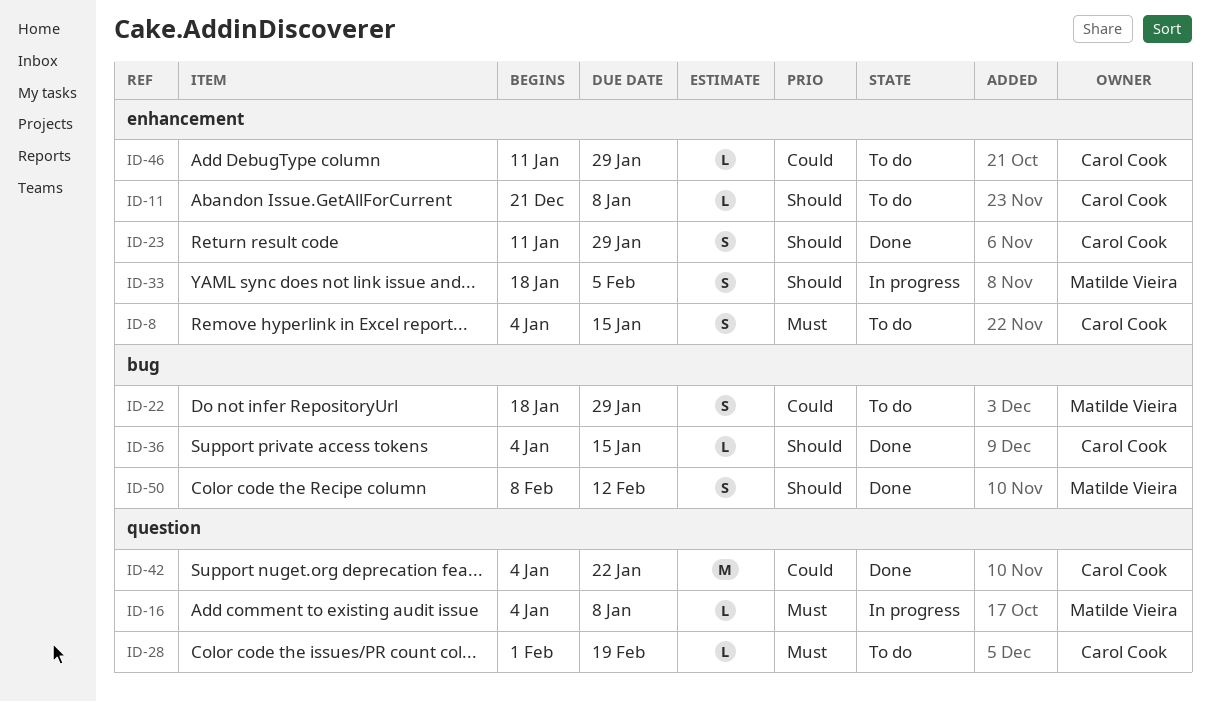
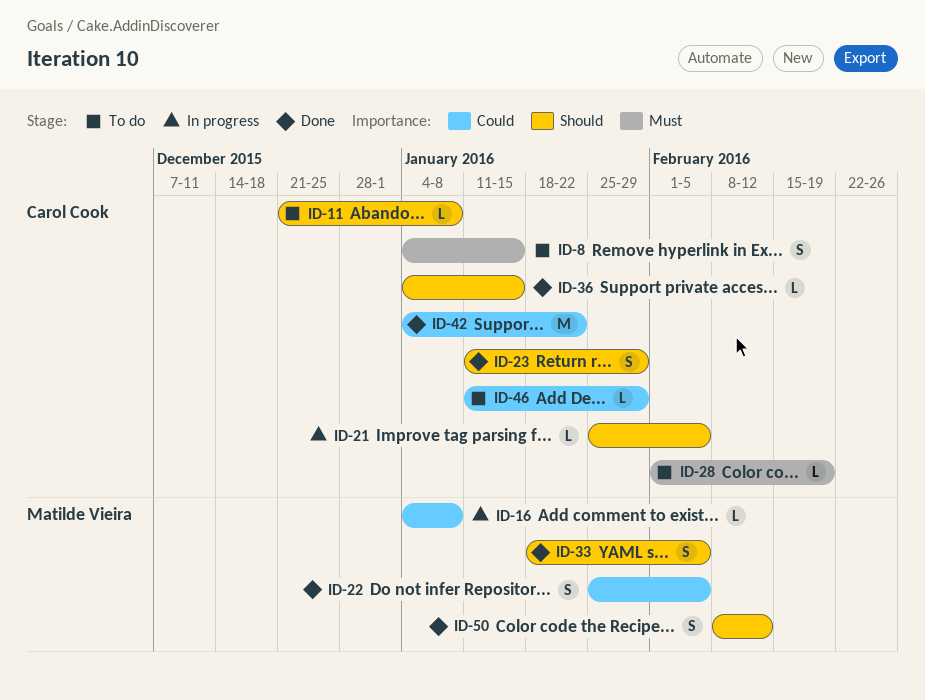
ID-16, priority: Must -> Could
ID-21: none -> present
ID-22, status: To do -> Done
ID-22, start: Jan 18 -> Jan 25
ID-22, due: Jan 29 -> Feb 5
ID-33, status: In progress -> Done

